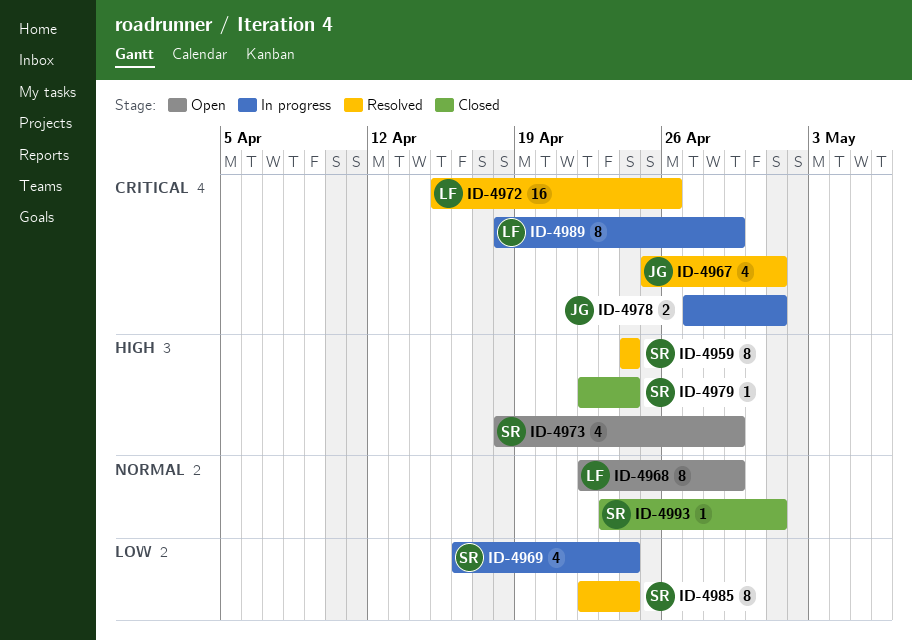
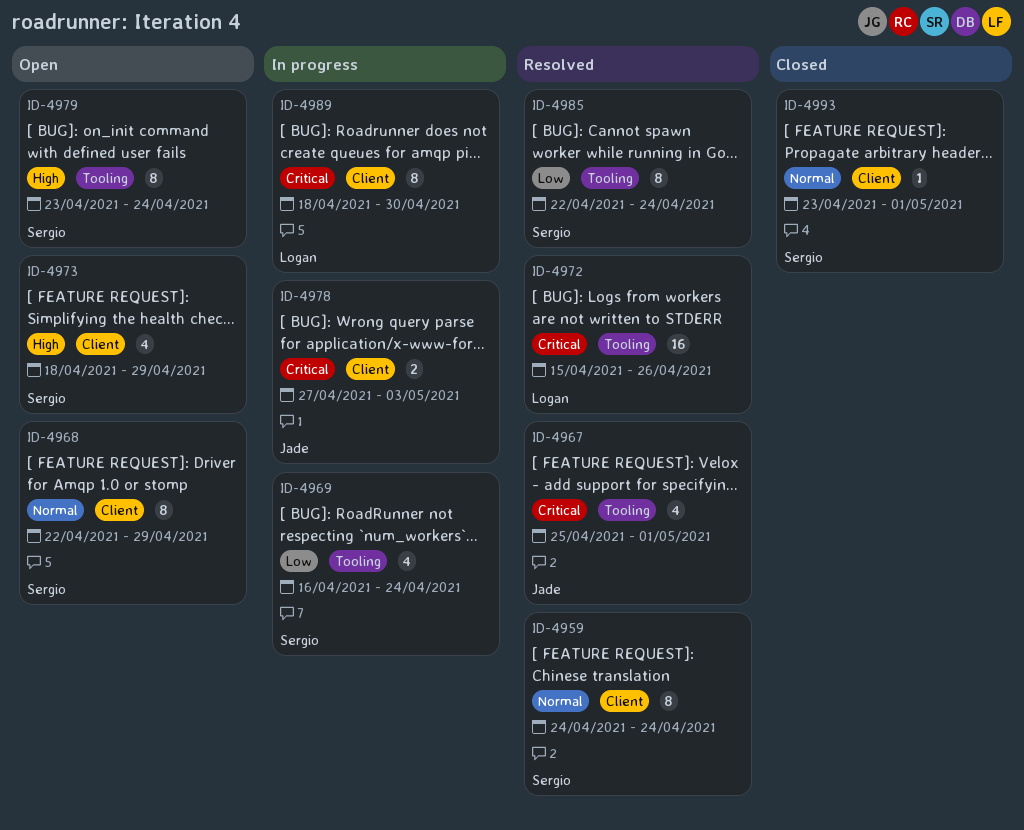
ID-4959, priority: High -> Normal
ID-4968, owner: Logan -> Sergio
ID-4978, due: May 1 -> May 3
ID-4979, status: Closed -> Open
ID-4979, estimate: 1 -> 8
ID-4979, start: Apr 22 -> Apr 23
ID-4989, due: Apr 29 -> Apr 30

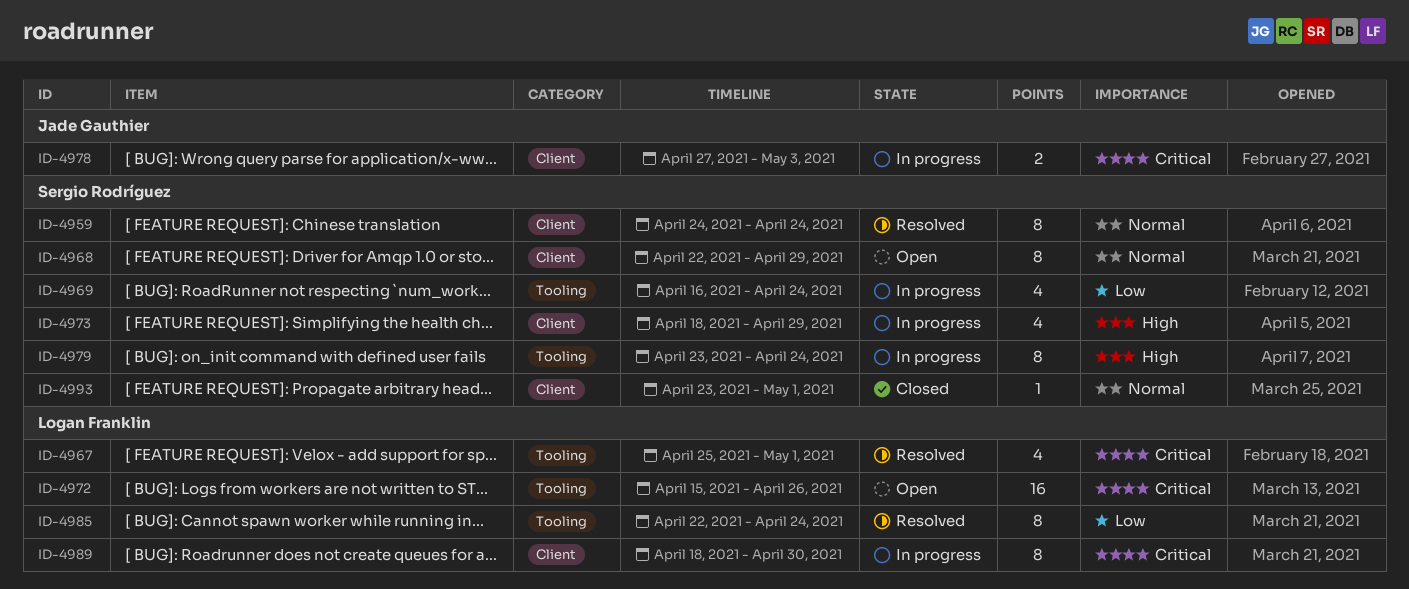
ID-4967, owner: Jade Gauthier -> Logan Franklin
ID-4972, status: Resolved -> Open
ID-4973, status: Open -> In progress
ID-4979, status: Open -> In progress
ID-4985, owner: Sergio Rodríguez -> Logan Franklin

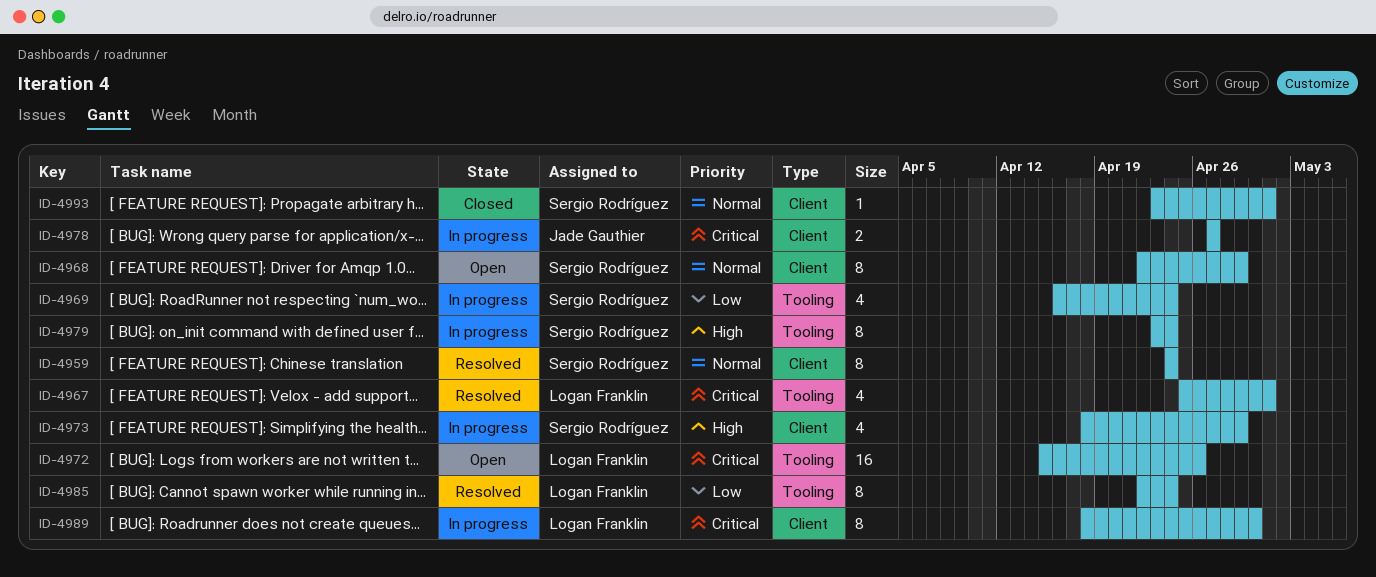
ID-4978, due: May 3 -> Apr 27

